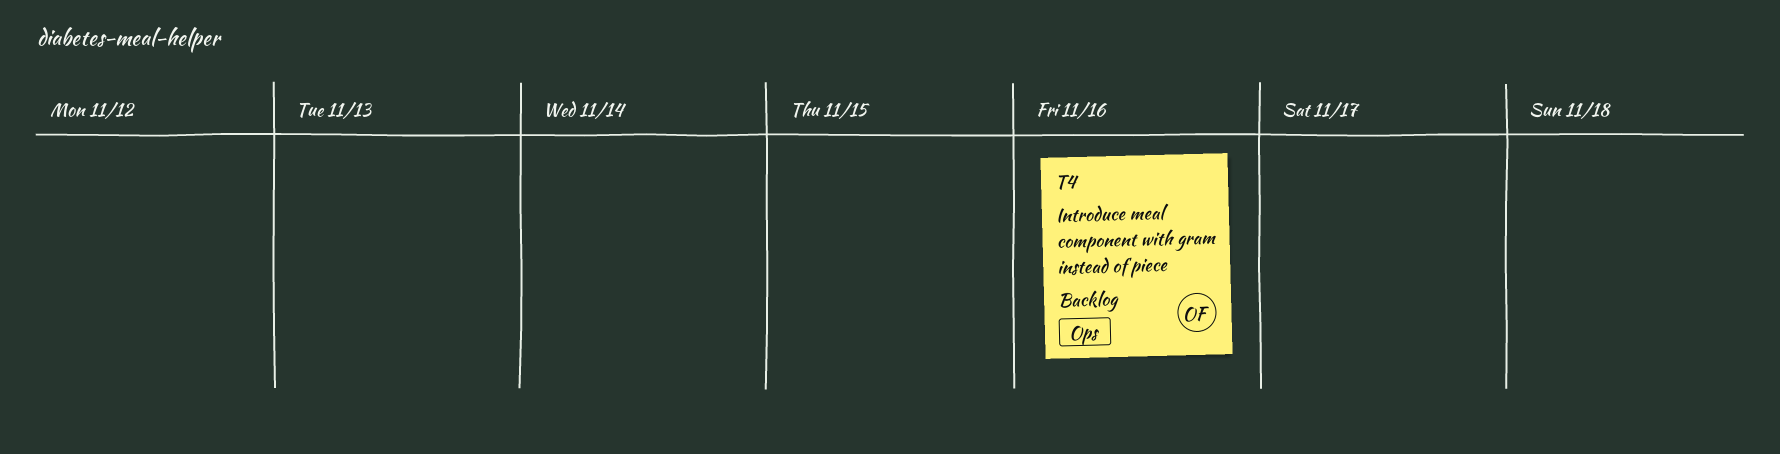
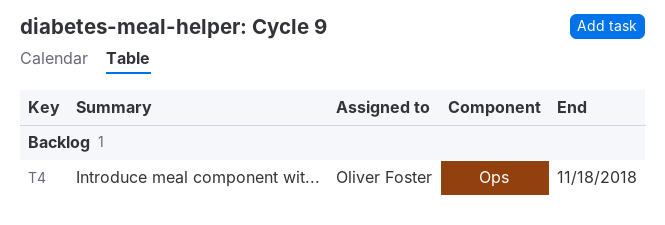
T4, due: Nov 16 -> Nov 18

